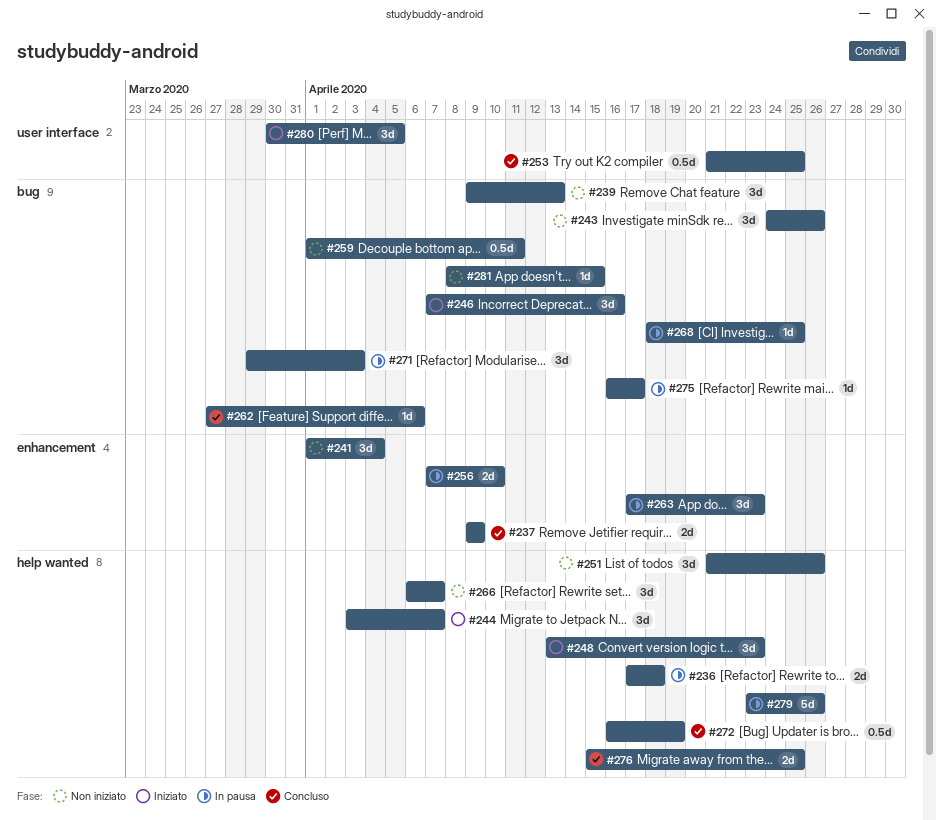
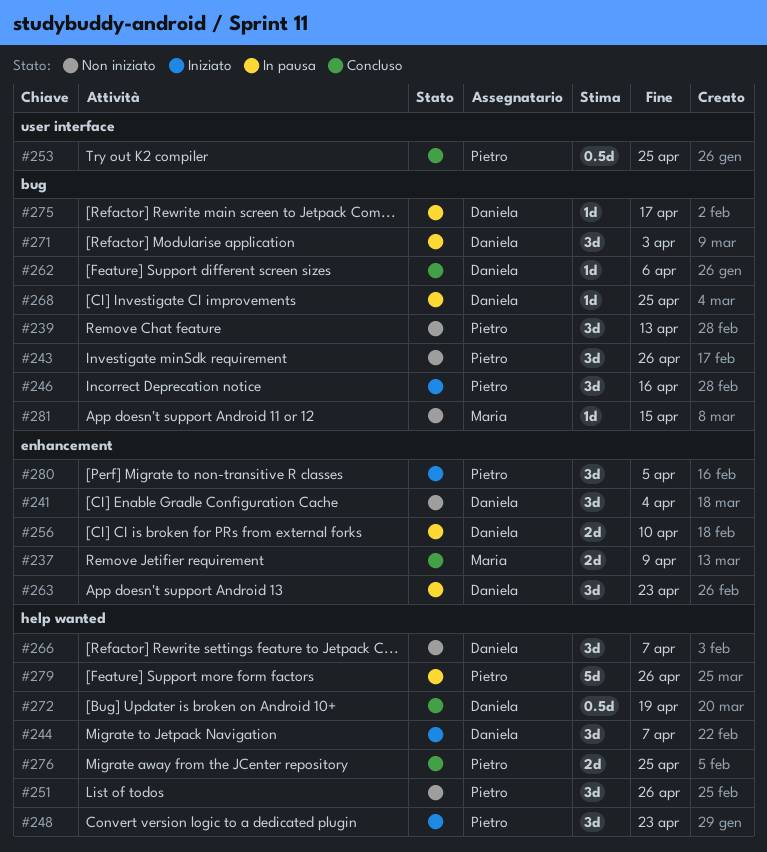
#236: present -> none
#259: present -> none
#280, label: user interface -> enhancement

